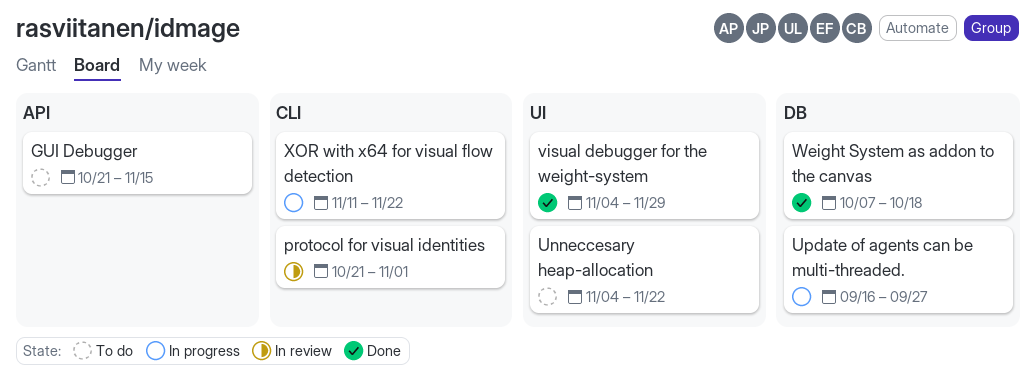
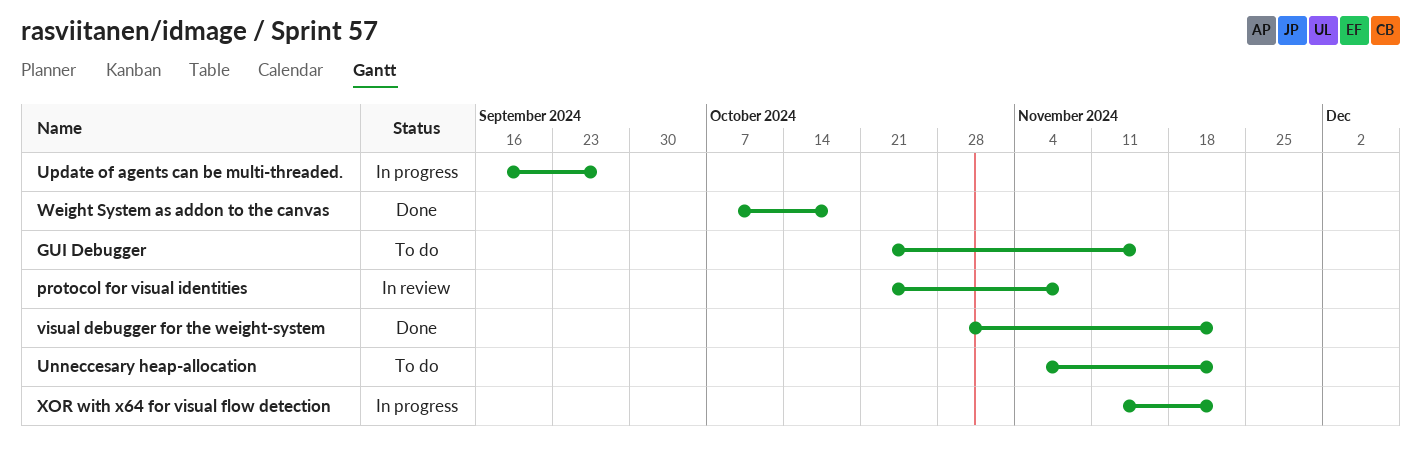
protocol for visual identities, due: Nov 1 -> Nov 8
visual debugger for the weight-system, start: Nov 4 -> Oct 28
visual debugger for the weight-system, due: Nov 29 -> Nov 22

